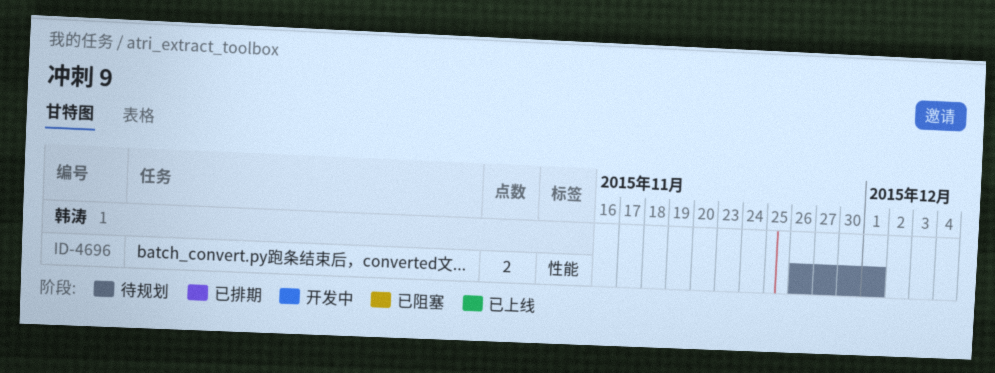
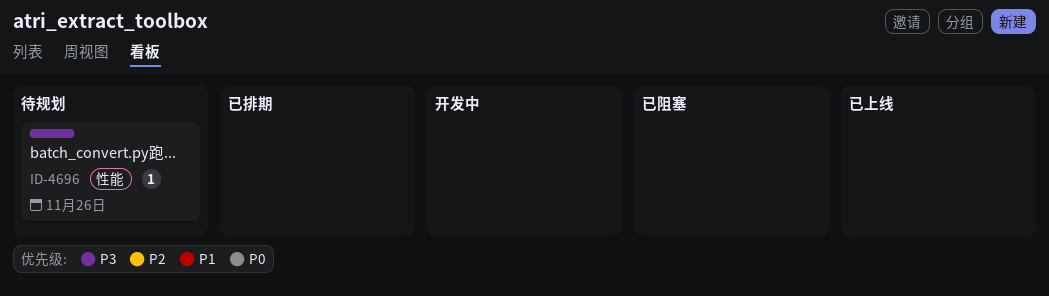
ID-4696, estimate: 2 -> 1
ID-4696, due: Dec 1 -> Nov 26

